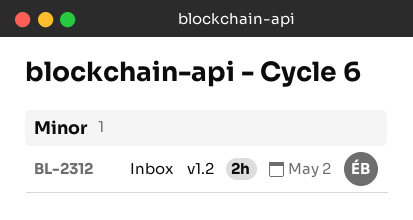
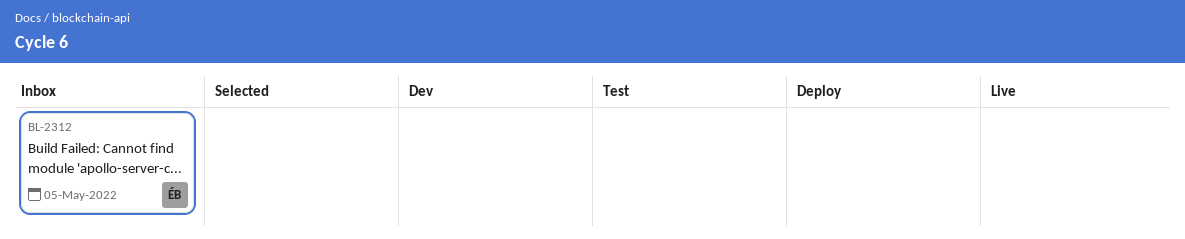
BL-2312, due: May 2 -> May 5

